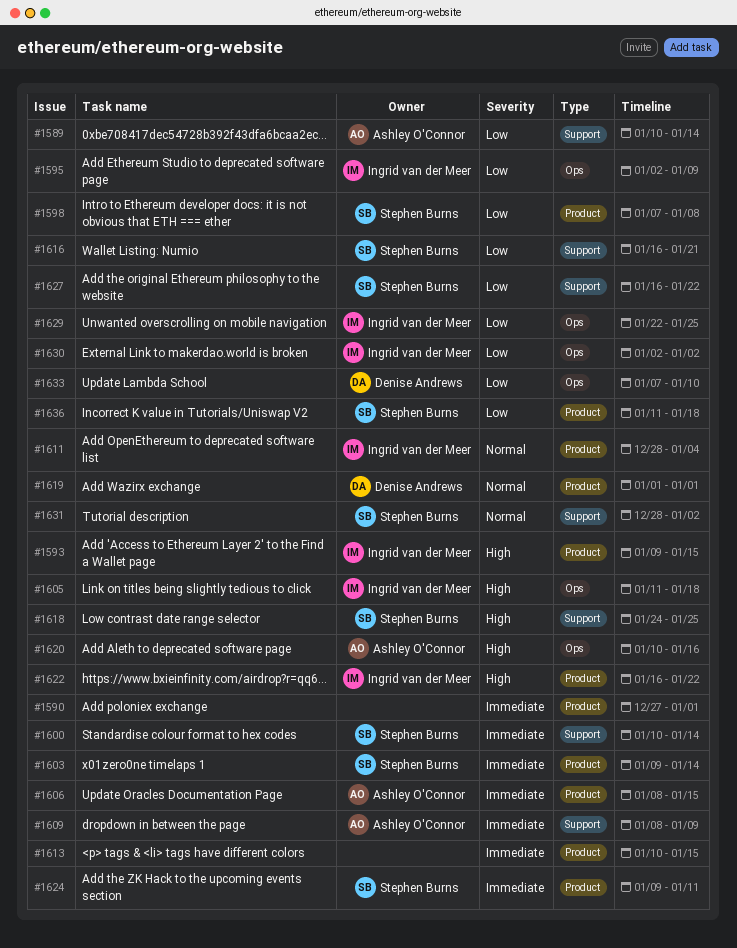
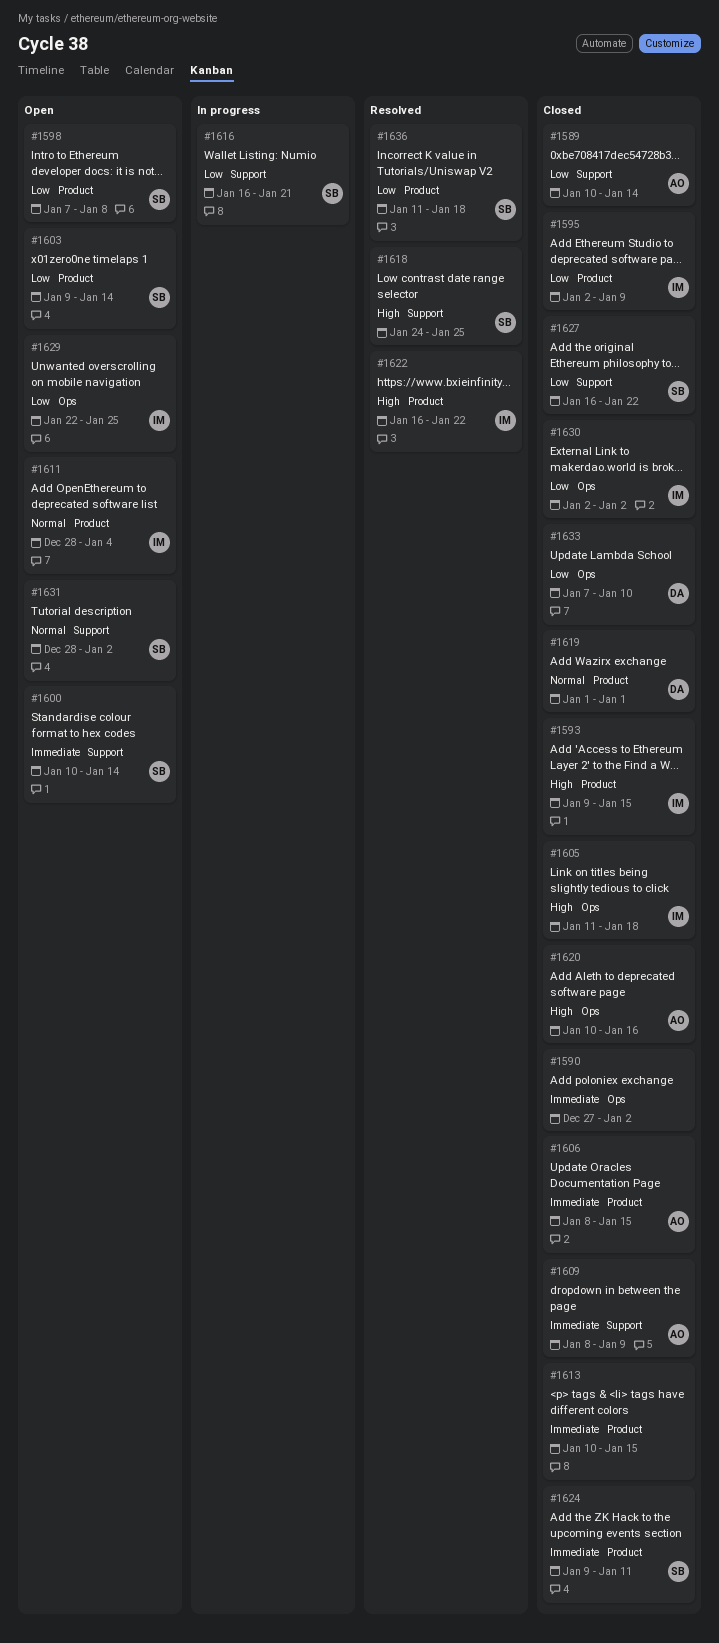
#1590, label: Product -> Ops
#1590, due: Jan 1 -> Jan 2
#1595, label: Ops -> Product
#1603, priority: Immediate -> Low

